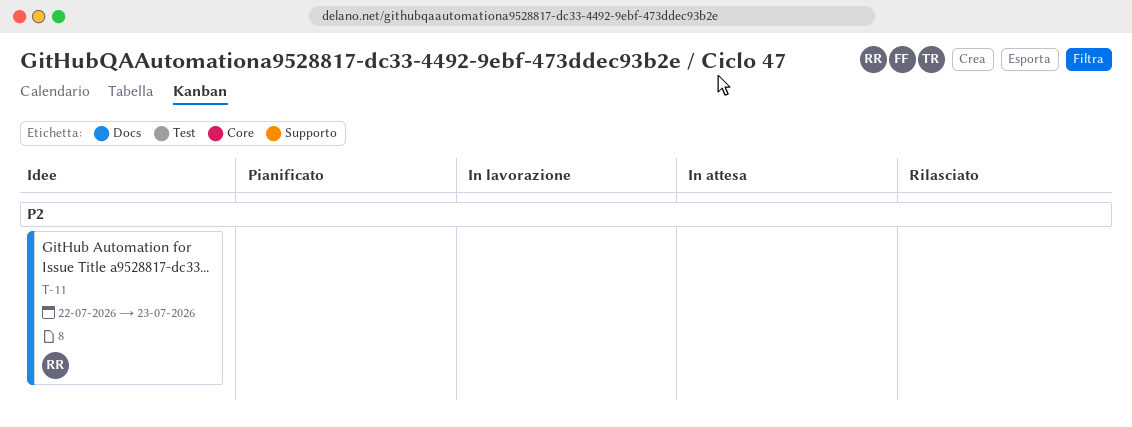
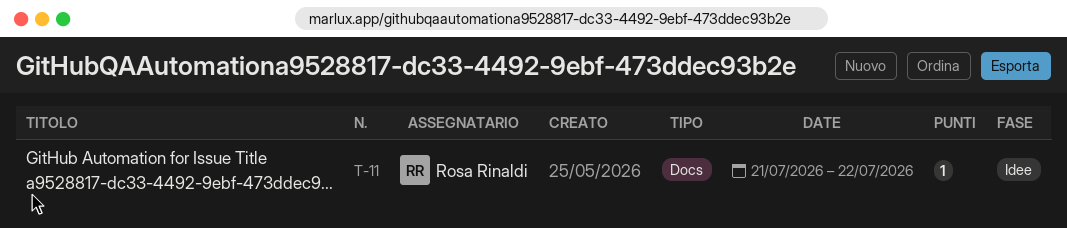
T-11, start: Jul 22 -> Jul 21
T-11, due: Jul 23 -> Jul 22

